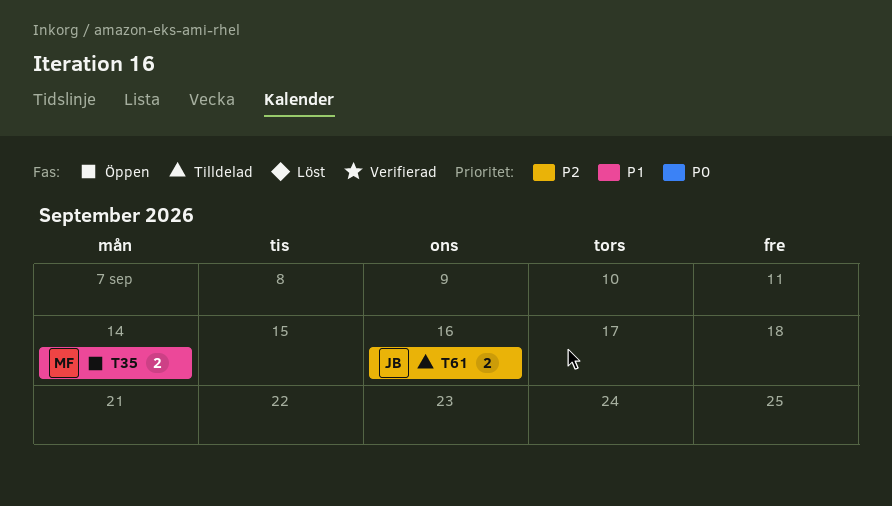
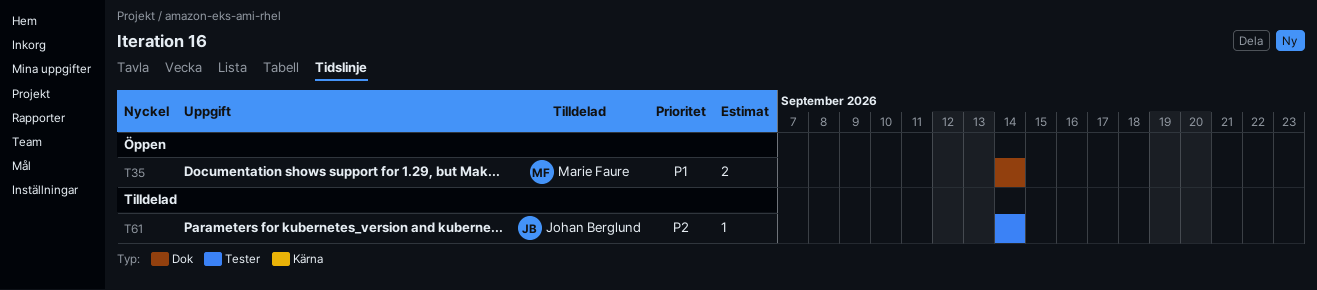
T61, estimate: 2 -> 1
T61, start: Sep 16 -> Sep 14
T61, due: Sep 16 -> Sep 14

